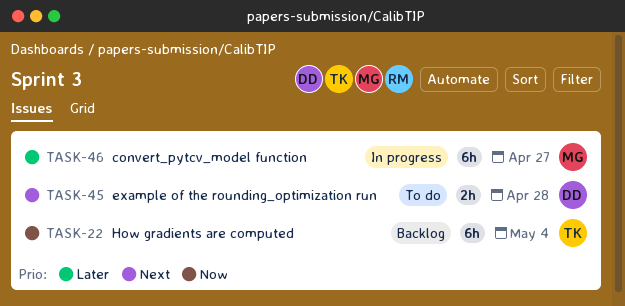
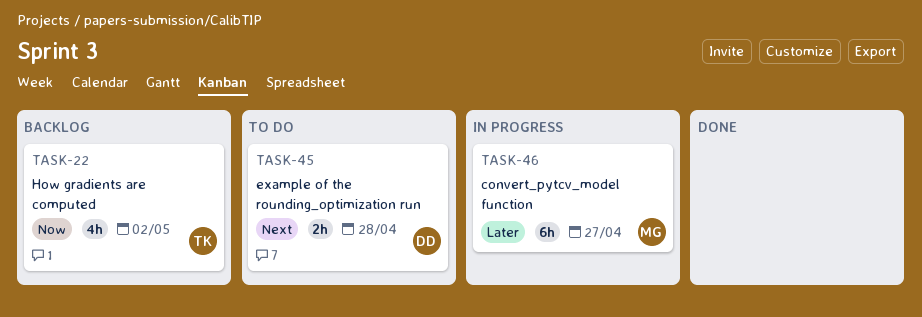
TASK-22, estimate: 6h -> 4h
TASK-22, due: May 4 -> May 2

